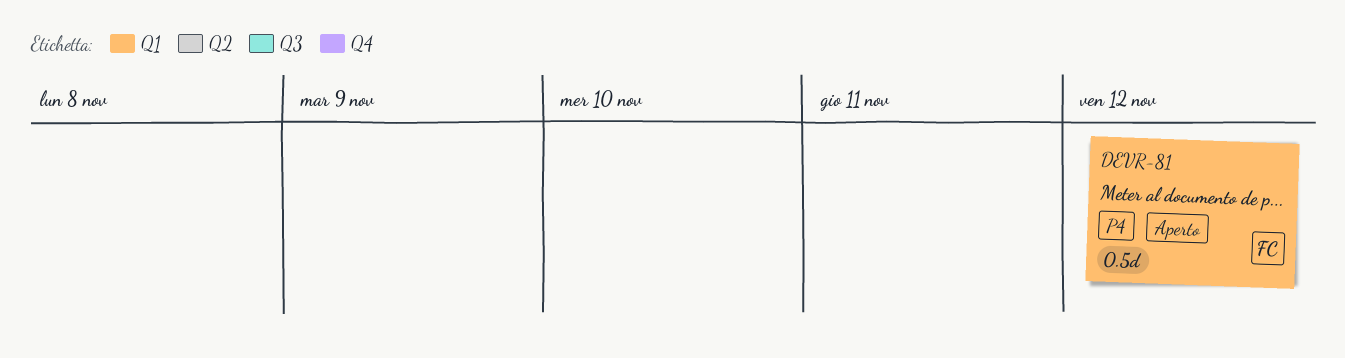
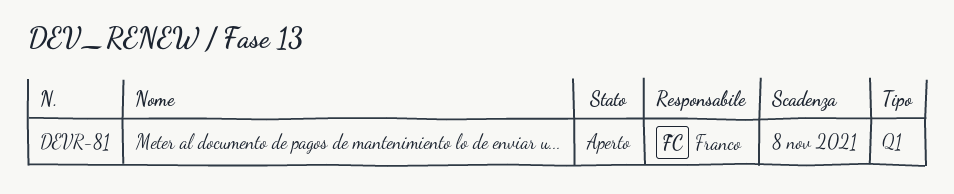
DEVR-81, due: Nov 12 -> Nov 8

